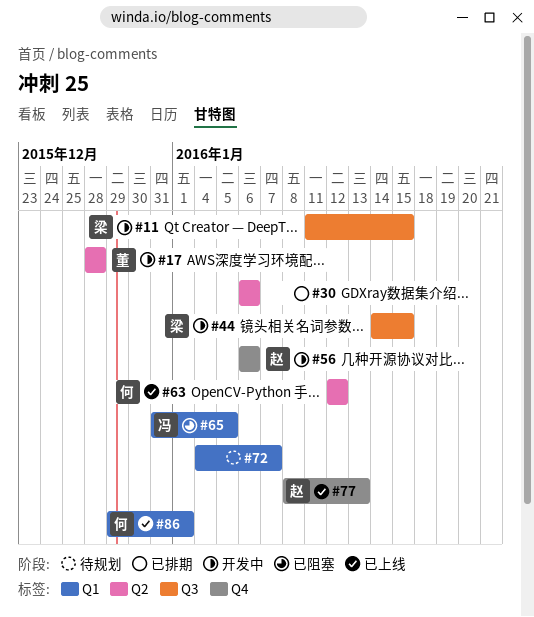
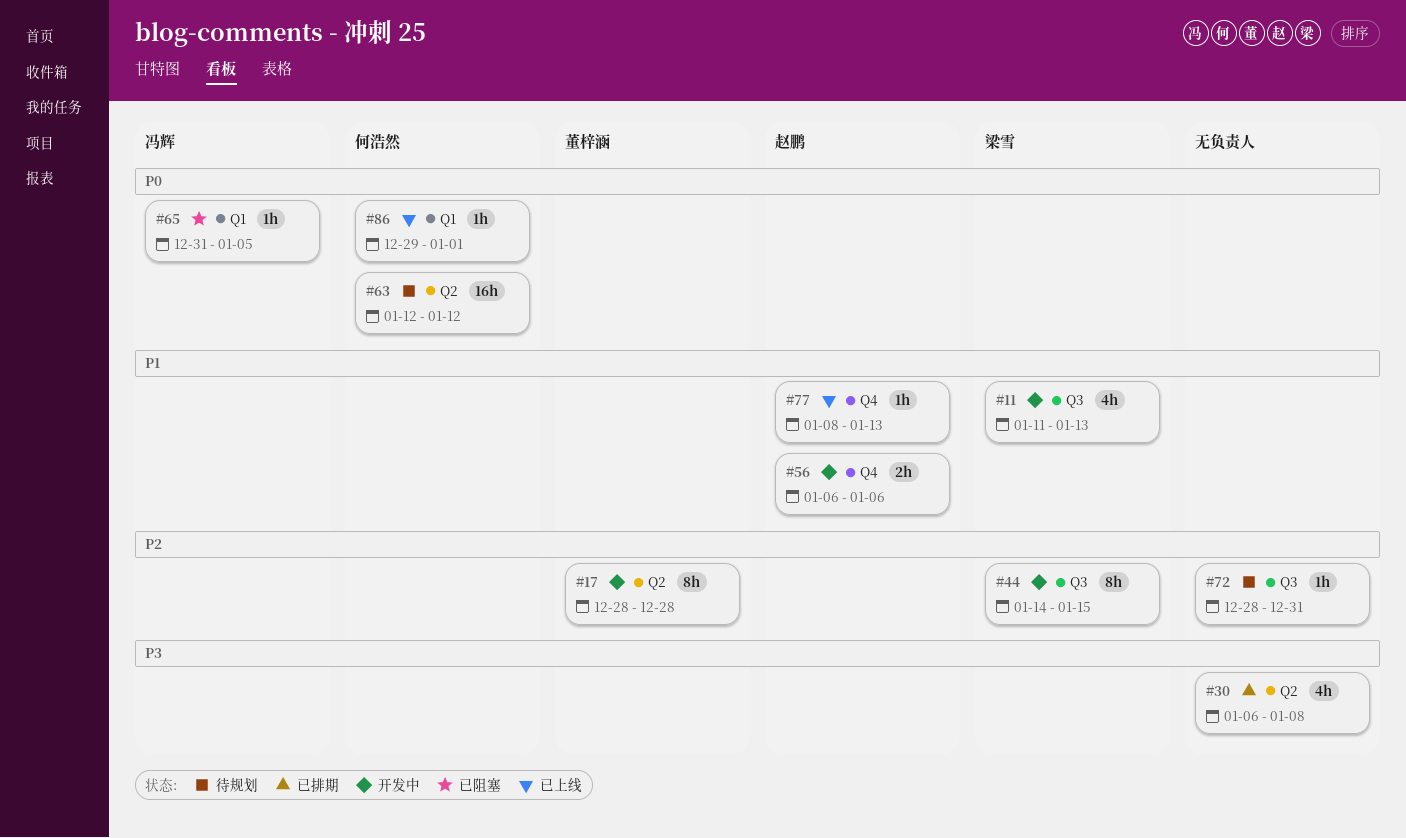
#11, due: Jan 15 -> Jan 13
#30, due: Jan 6 -> Jan 8
#63, status: 已上线 -> 待规划
#72, label: Q1 -> Q3
#72, start: Jan 4 -> Dec 28
#72, due: Jan 7 -> Dec 31

